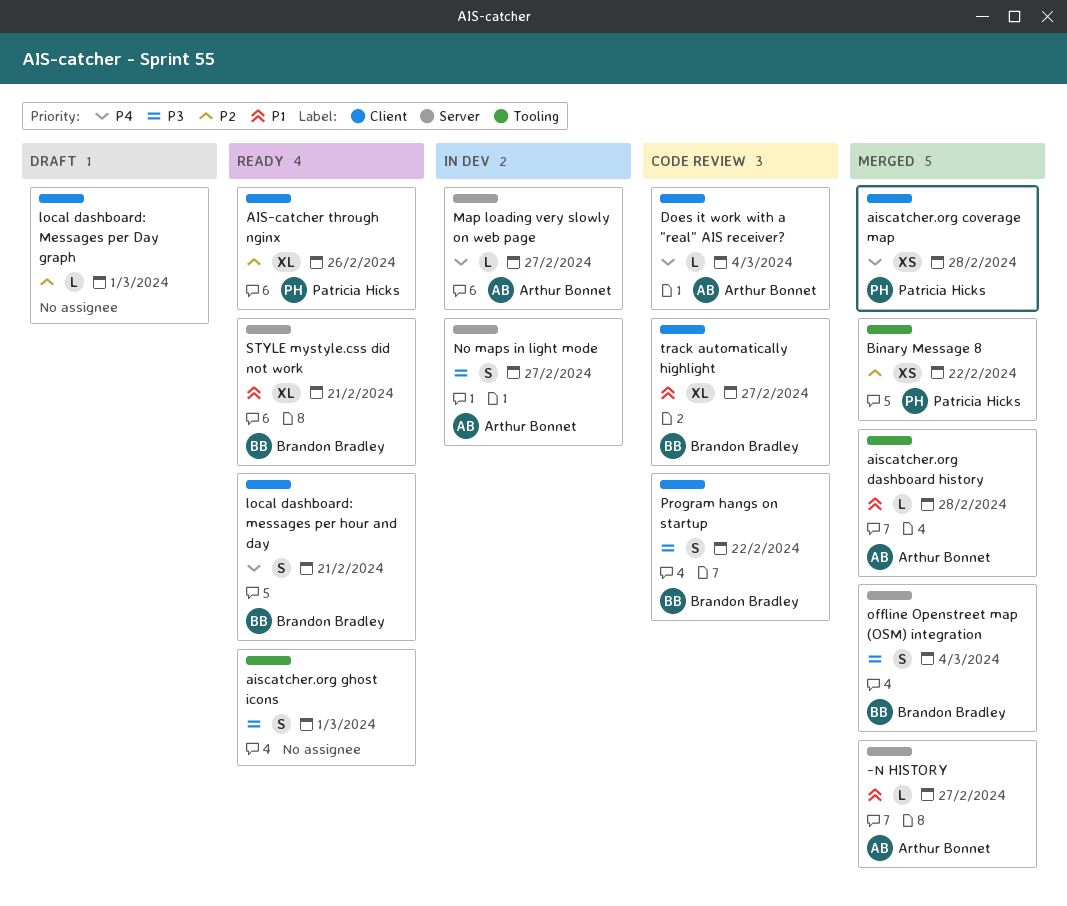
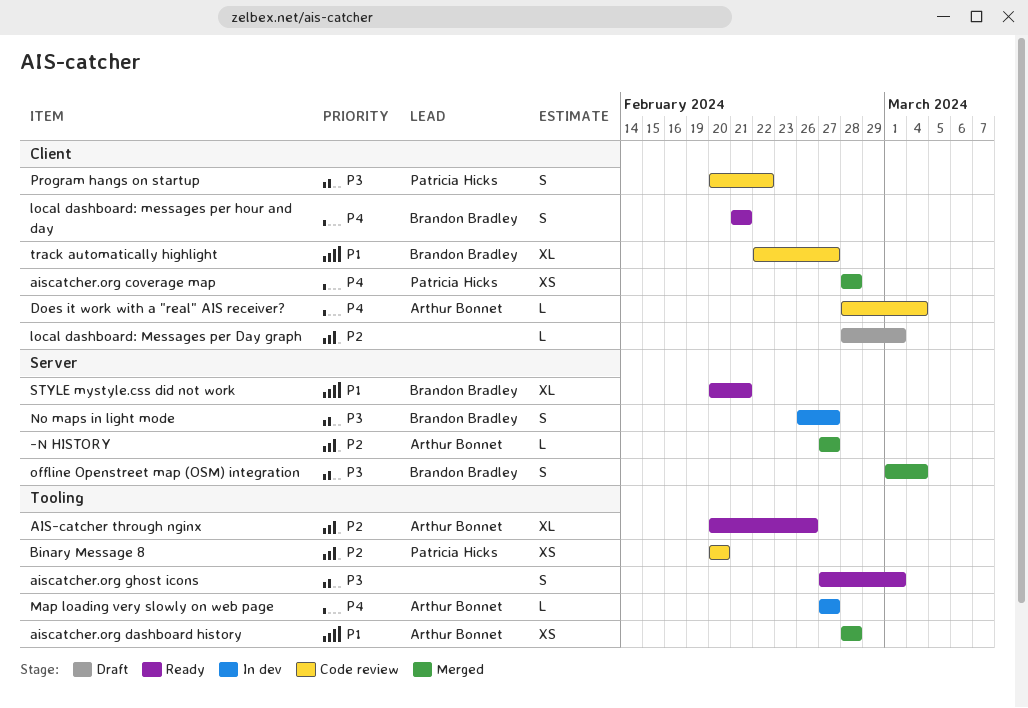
-N HISTORY, priority: P1 -> P2
AIS-catcher through nginx, owner: Patricia Hicks -> Arthur Bonnet
AIS-catcher through nginx, label: Client -> Tooling
aiscatcher.org dashboard history, estimate: L -> XS
Binary Message 8, status: Merged -> Code review
Binary Message 8, due: Feb 22 -> Feb 20
Map loading very slowly on web page, label: Server -> Tooling
No maps in light mode, owner: Arthur Bonnet -> Brandon Bradley
Program hangs on startup, owner: Brandon Bradley -> Patricia Hicks

